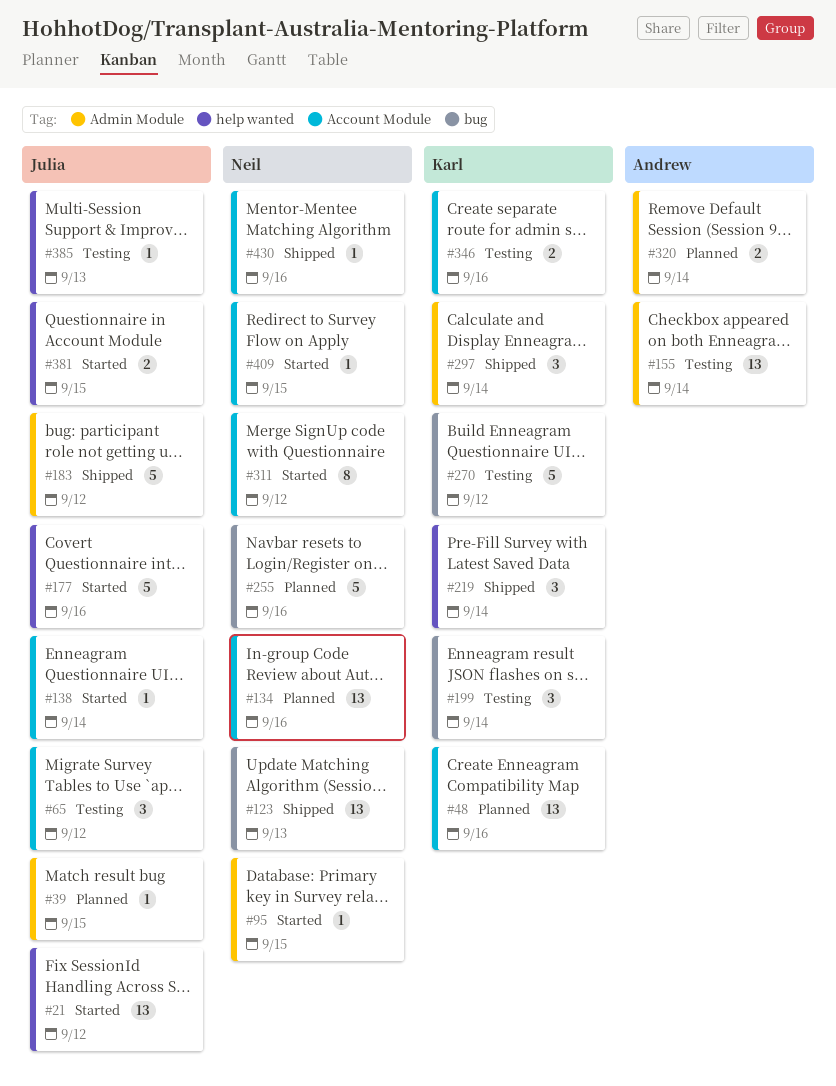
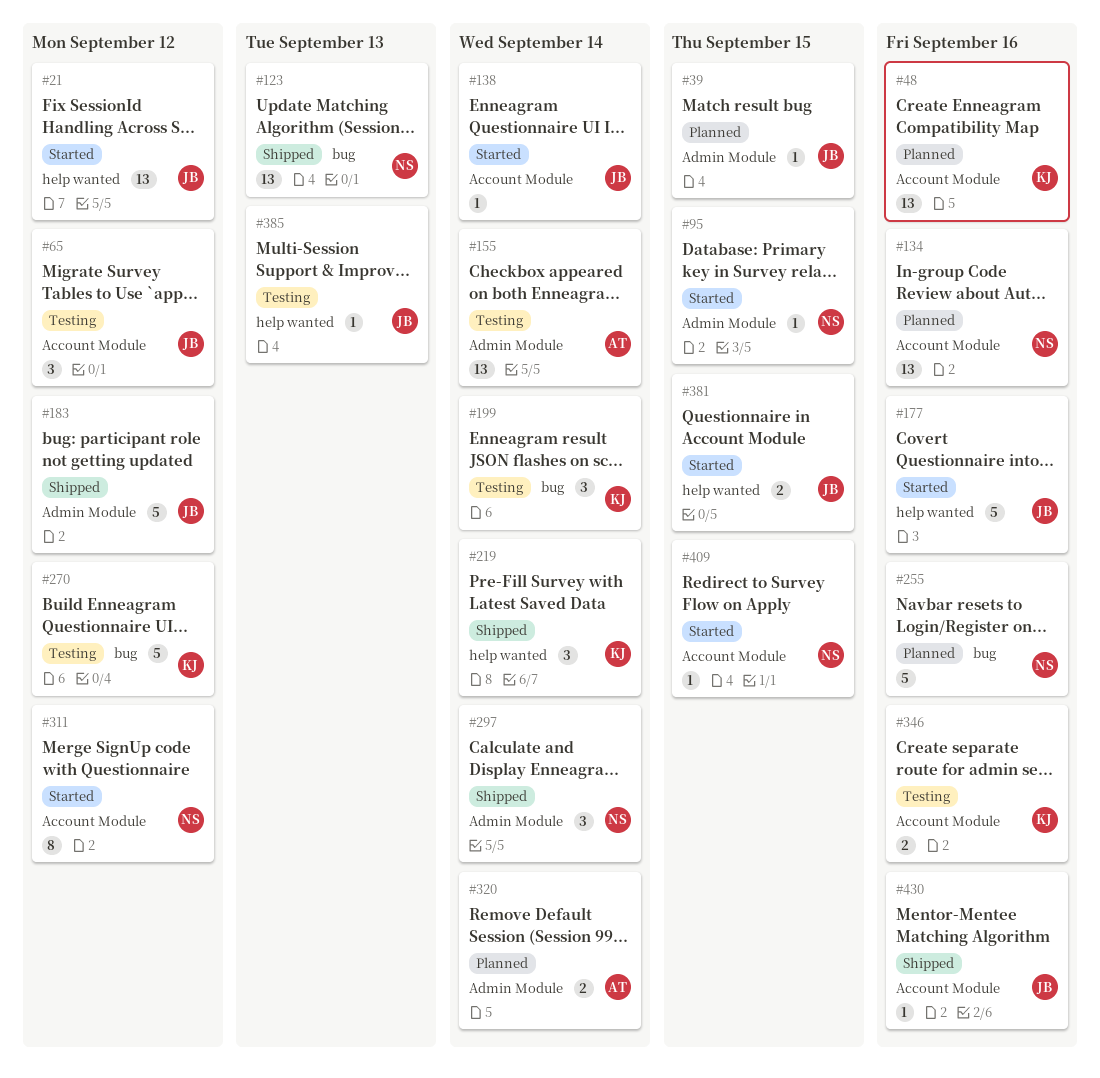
#297, owner: Karl -> Neil
#430, owner: Neil -> Julia

